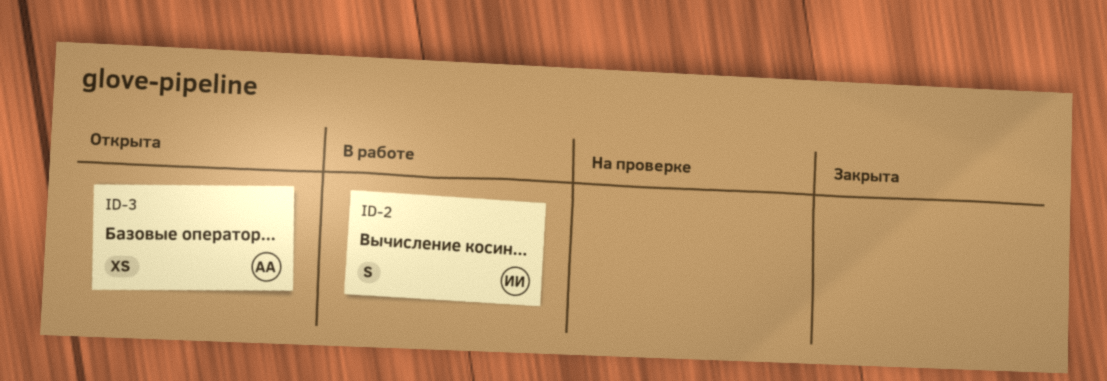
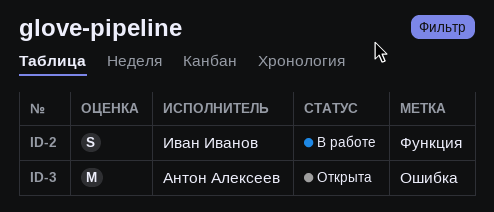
ID-3, estimate: XS -> M

